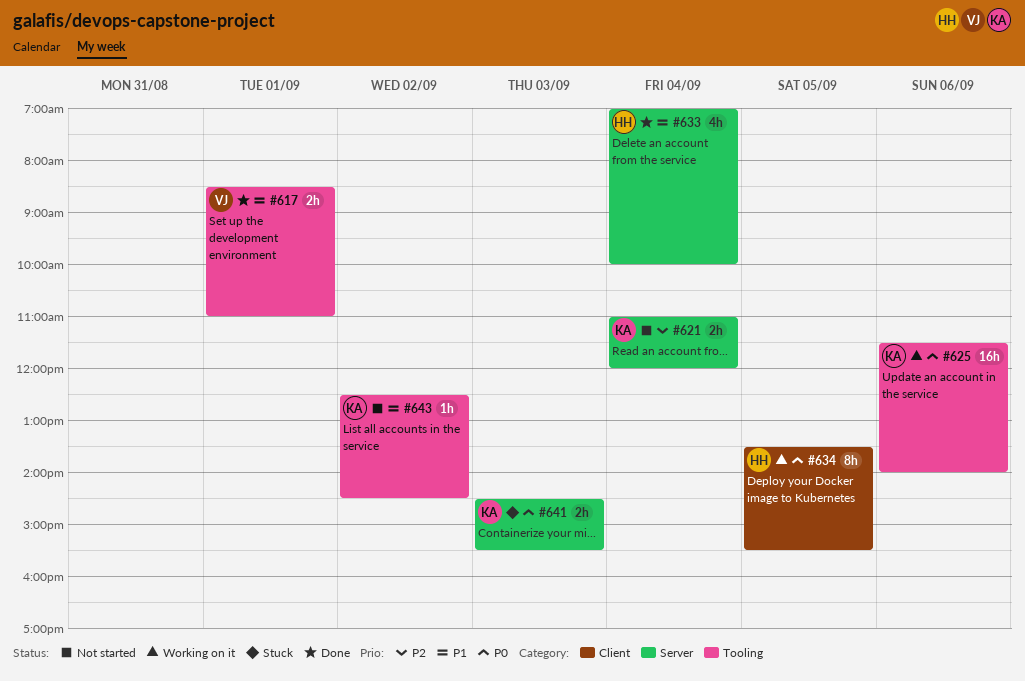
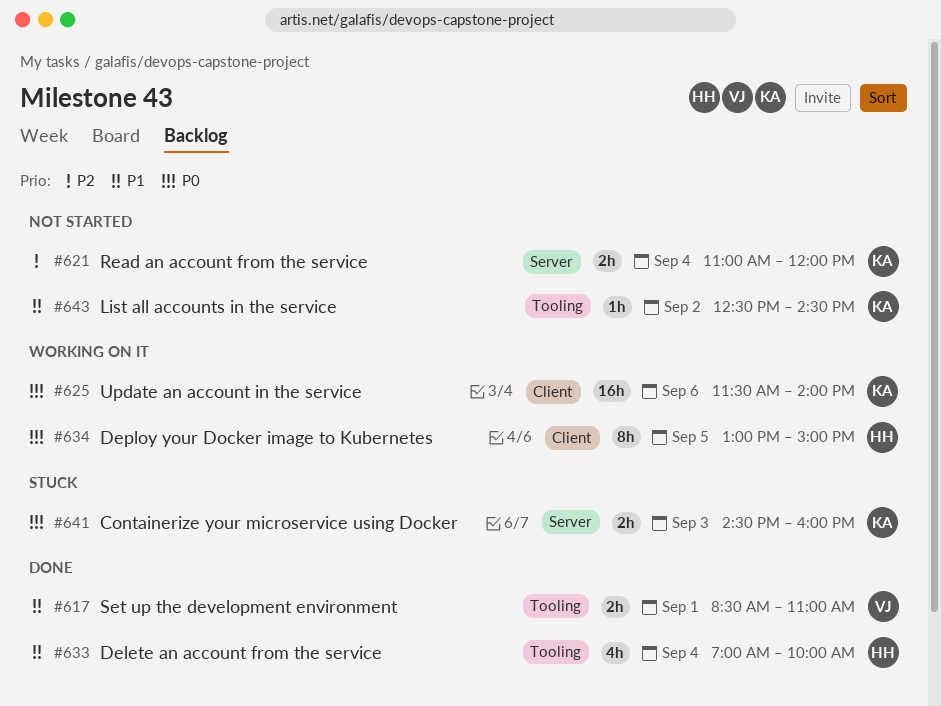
#625, label: Tooling -> Client
#633, label: Server -> Tooling
#634, begins: 13:30 -> 13:00
#634, ends: 15:30 -> 15:00
#641, ends: 15:30 -> 16:00

